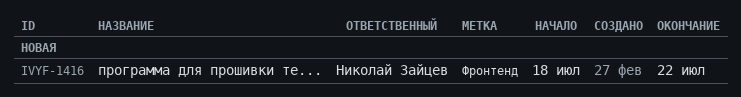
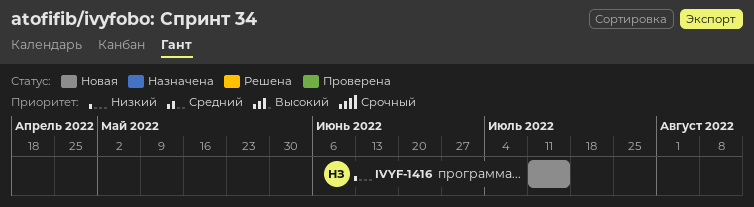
IVYF-1416, start: Jul 18 -> Jul 11
IVYF-1416, due: Jul 22 -> Jul 15

